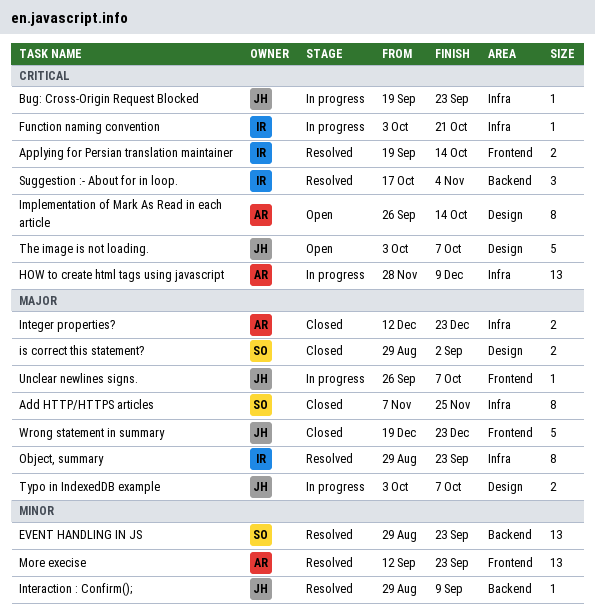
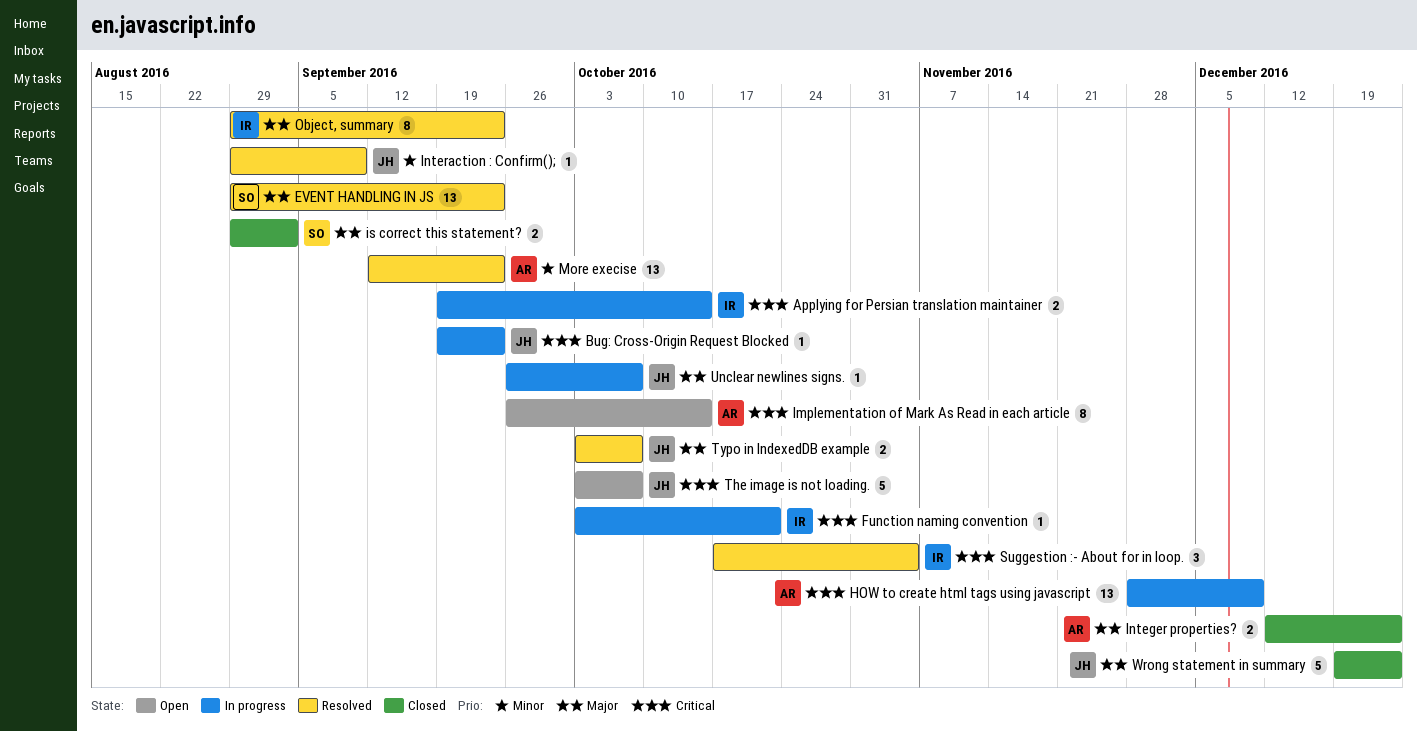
Add HTTP/HTTPS articles: present -> none
Applying for Persian translation maintainer, status: Resolved -> In progress
EVENT HANDLING IN JS, priority: Minor -> Major
Typo in IndexedDB example, status: In progress -> Resolved

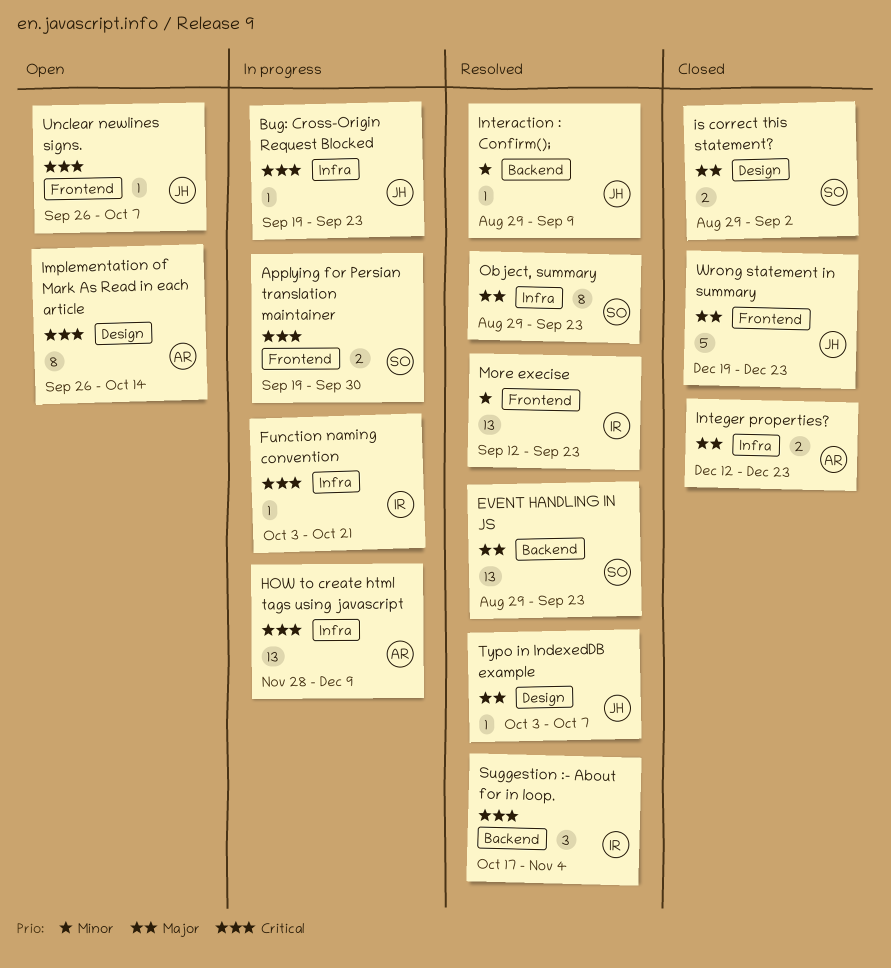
Applying for Persian translation maintainer, owner: IR -> SO
Applying for Persian translation maintainer, due: Oct 14 -> Sep 30
More execise, owner: AR -> IR
Object, summary, owner: IR -> SO
The image is not loading.: present -> none
Typo in IndexedDB example, estimate: 2 -> 1
Unclear newlines signs., status: In progress -> Open
Unclear newlines signs., priority: Major -> Critical

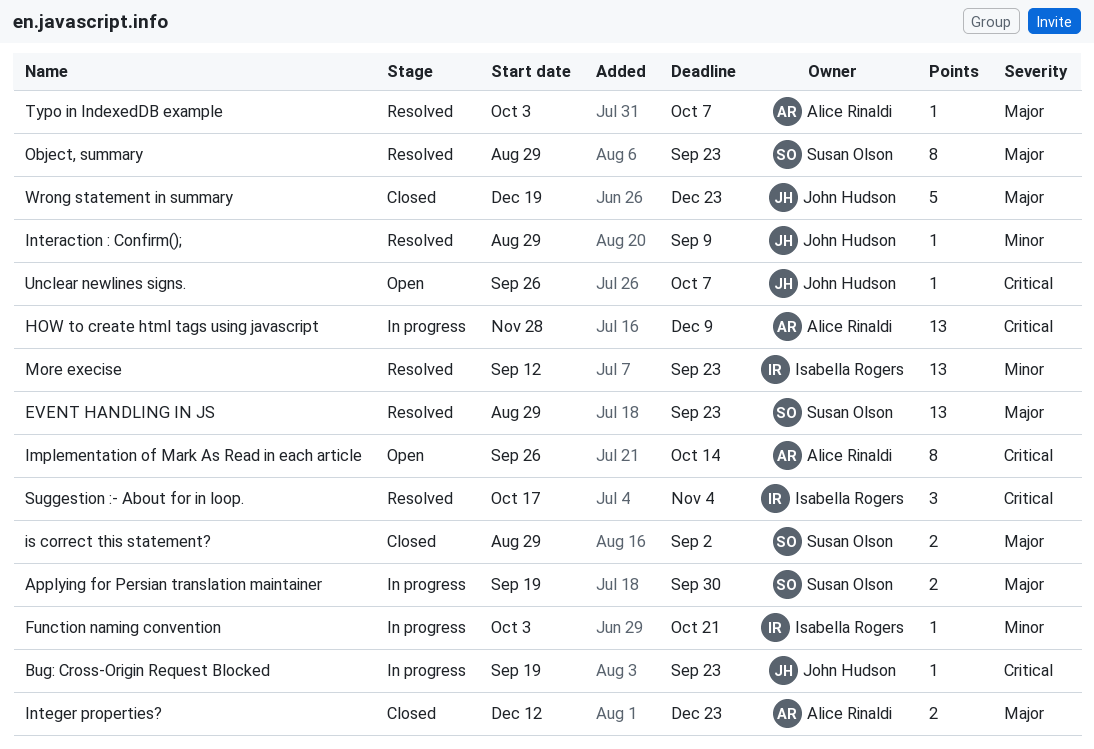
Applying for Persian translation maintainer, priority: Critical -> Major
Function naming convention, priority: Critical -> Minor
Typo in IndexedDB example, owner: John Hudson -> Alice Rinaldi

